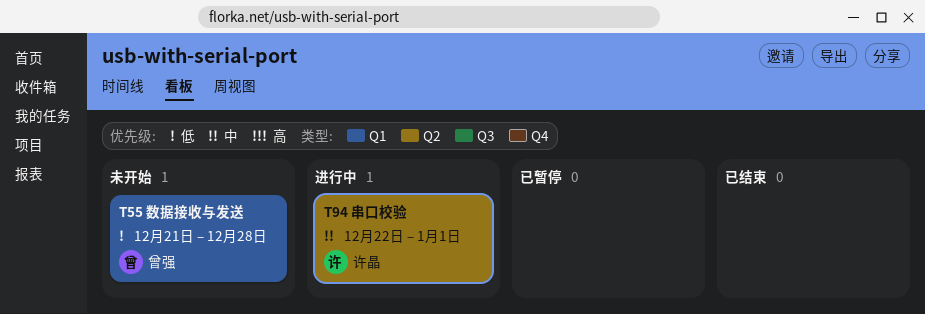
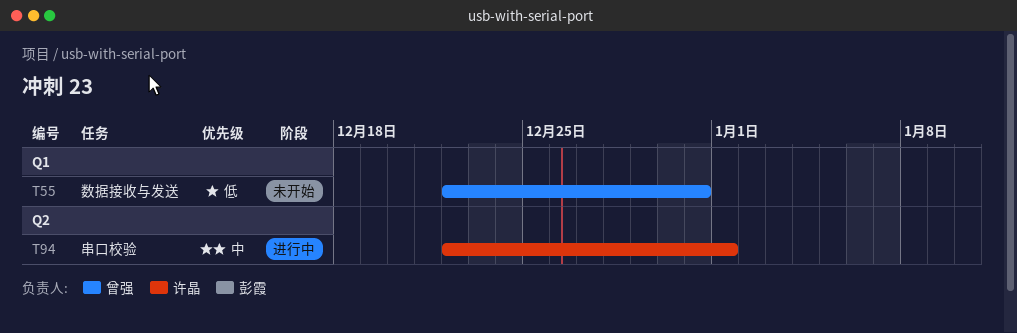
T55, start: Dec 21 -> Dec 22
T55, due: Dec 28 -> Dec 31

